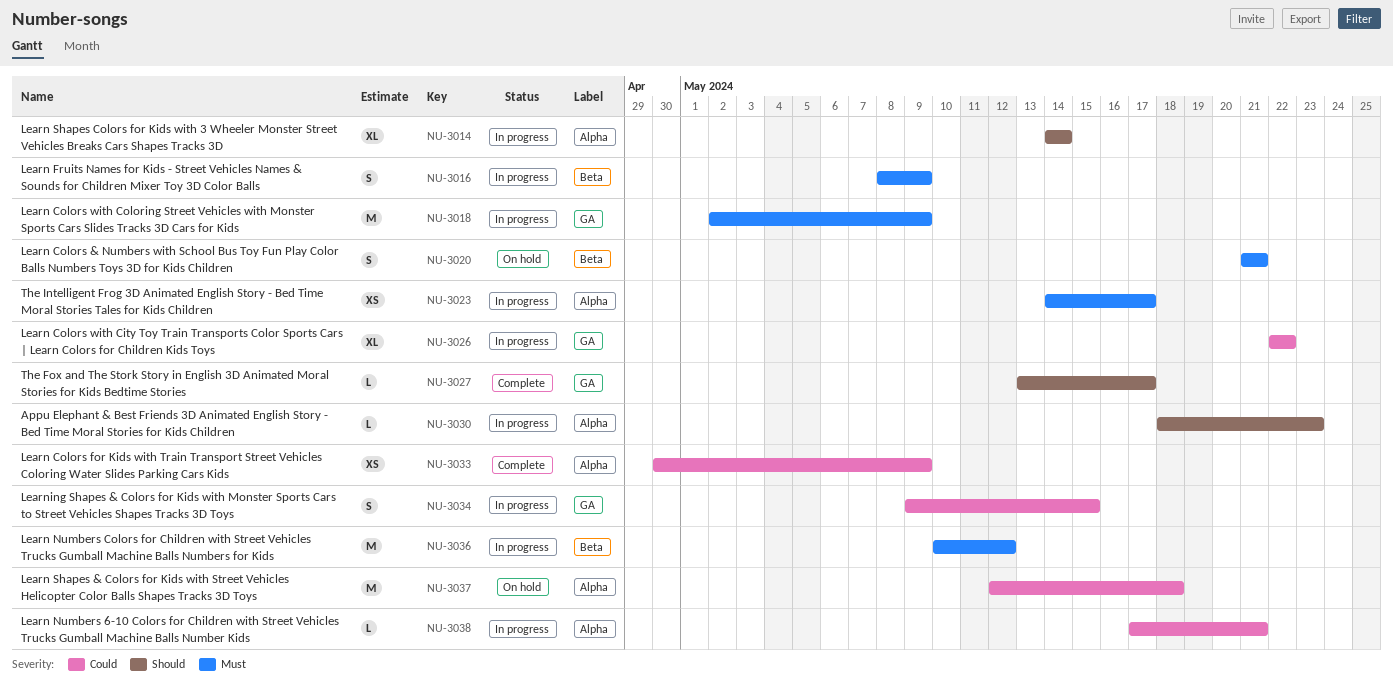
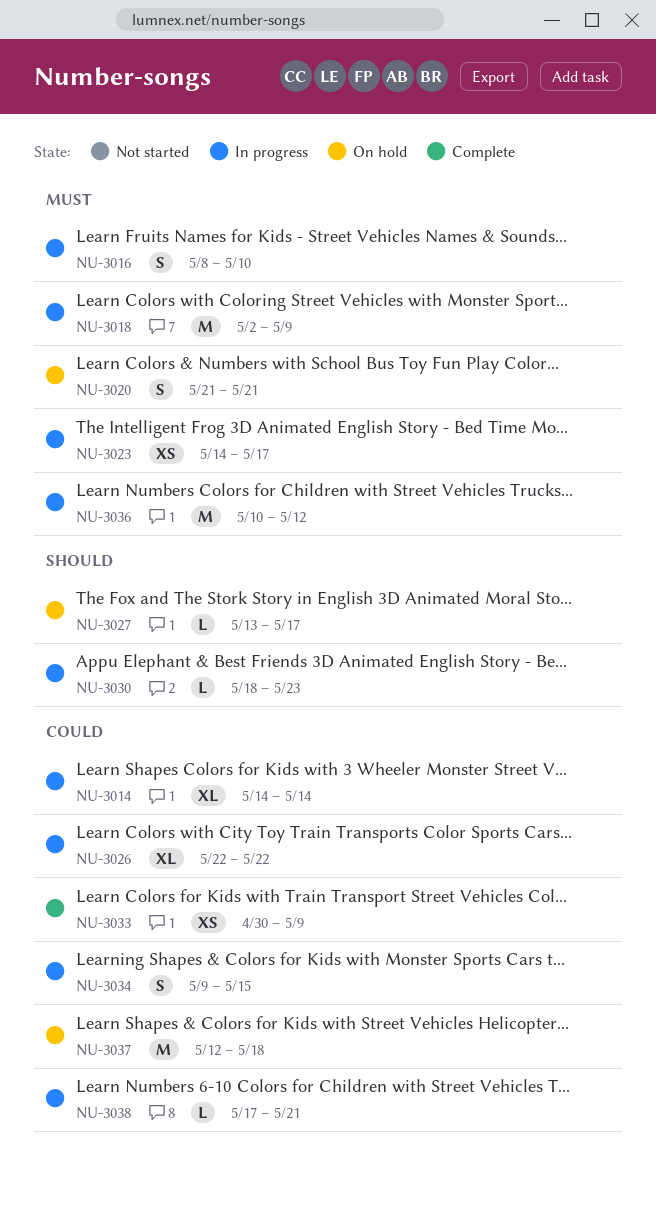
NU-3014, priority: Should -> Could
NU-3016, due: May 9 -> May 10
NU-3027, status: Complete -> On hold

